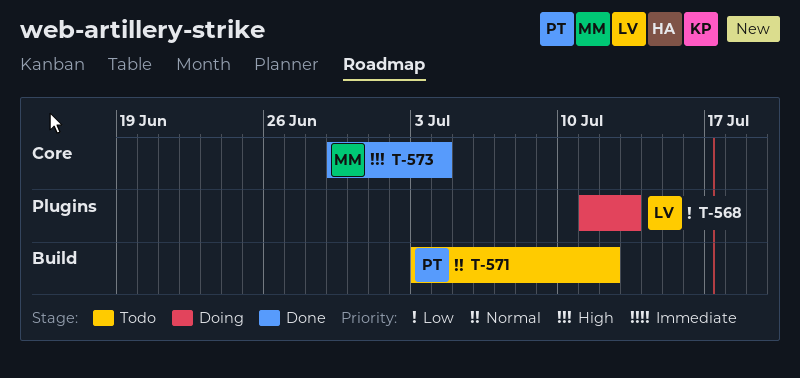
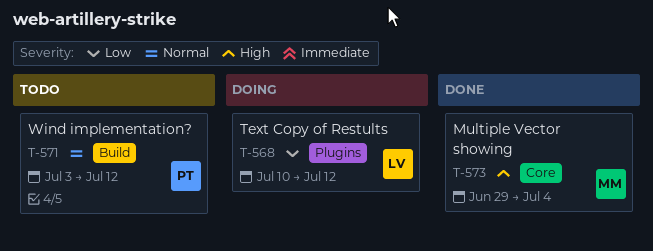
T-568, start: Jul 11 -> Jul 10
T-568, due: Jul 13 -> Jul 12

